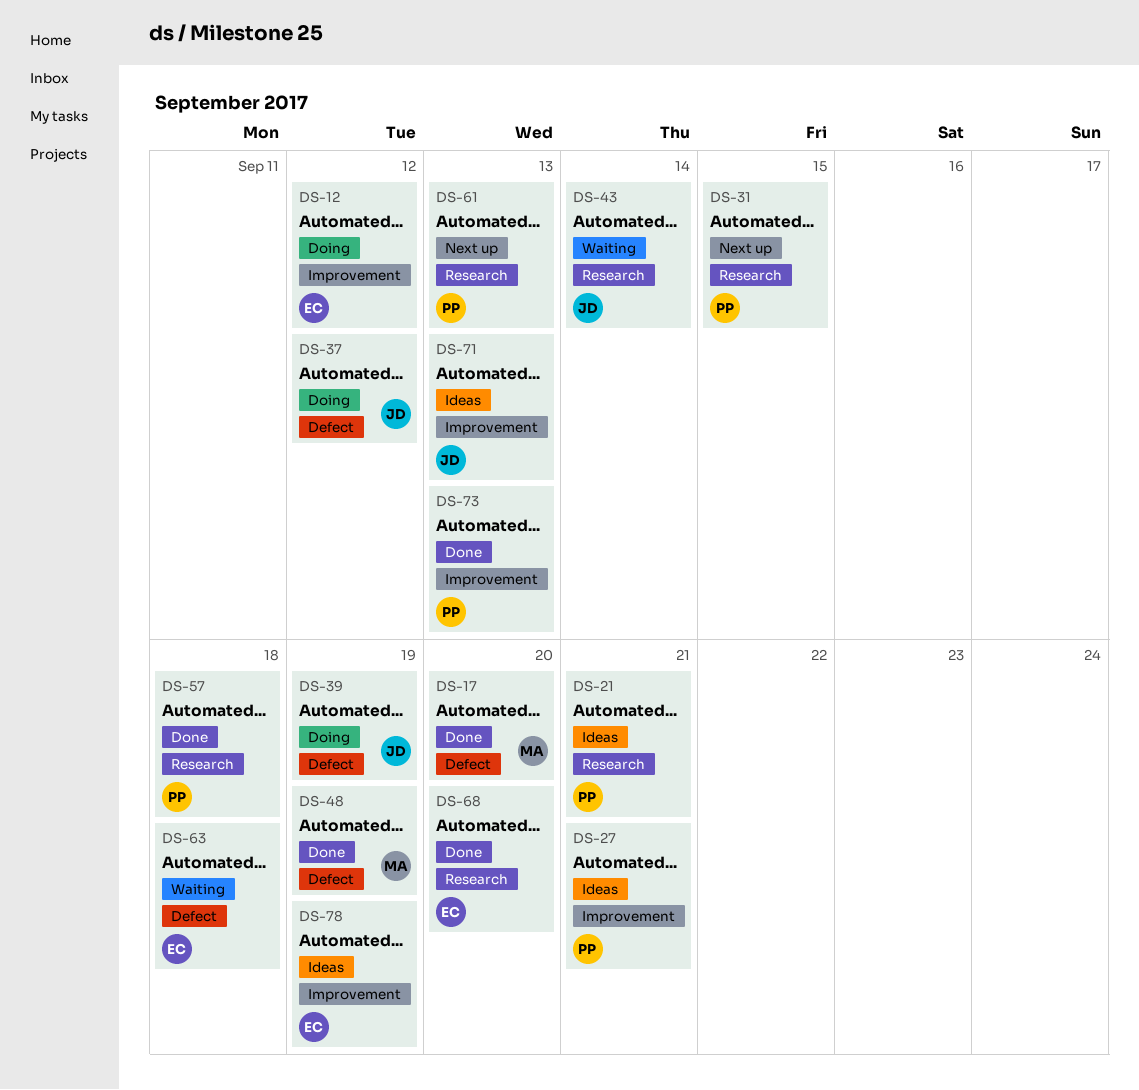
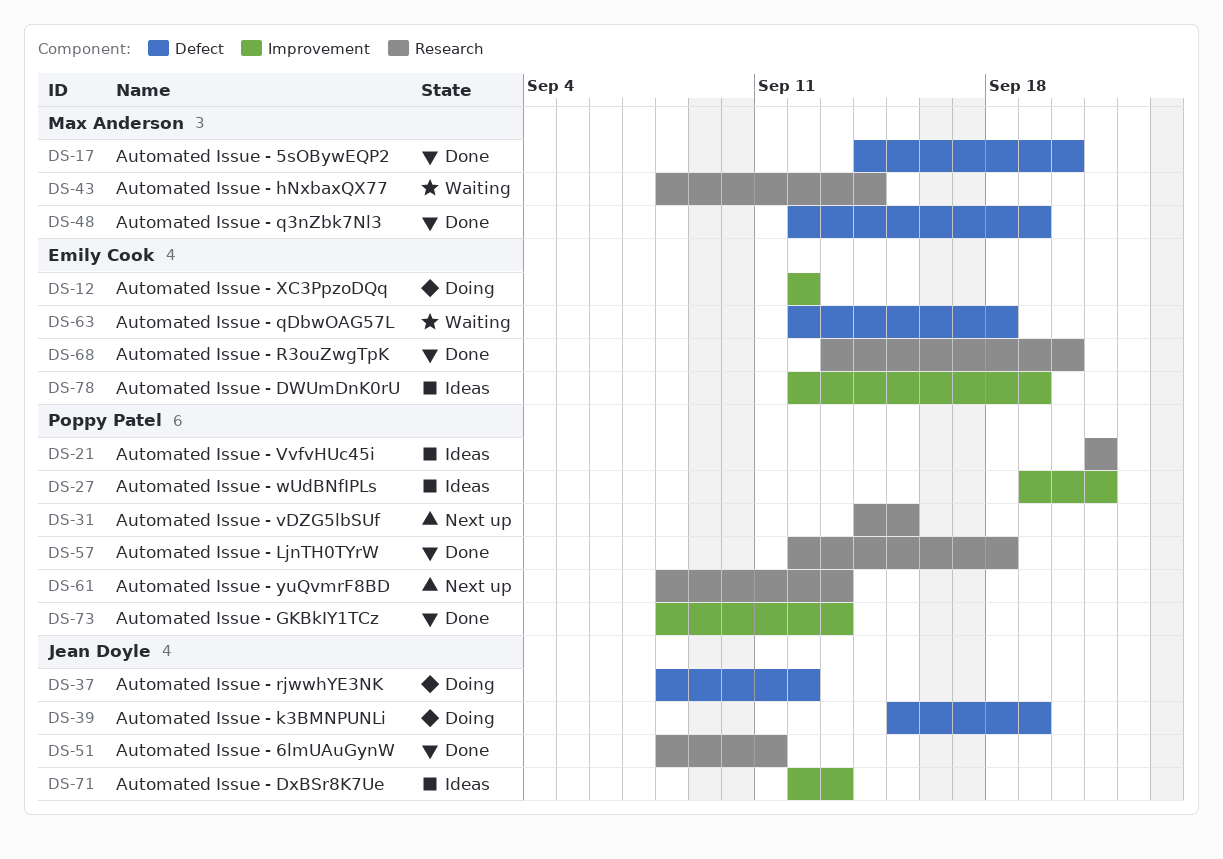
DS-43, owner: Jean Doyle -> Max Anderson
DS-51: none -> present

